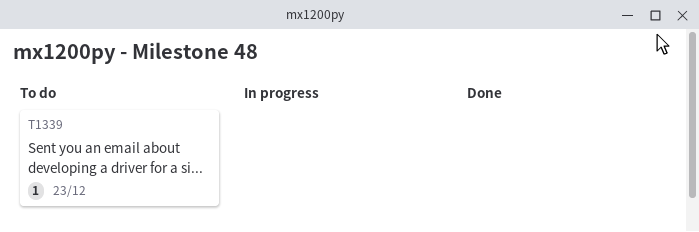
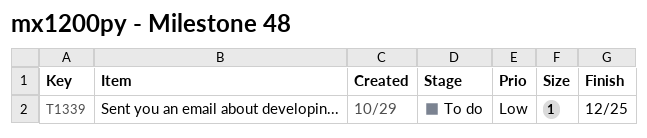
T1339, due: Dec 23 -> Dec 25

